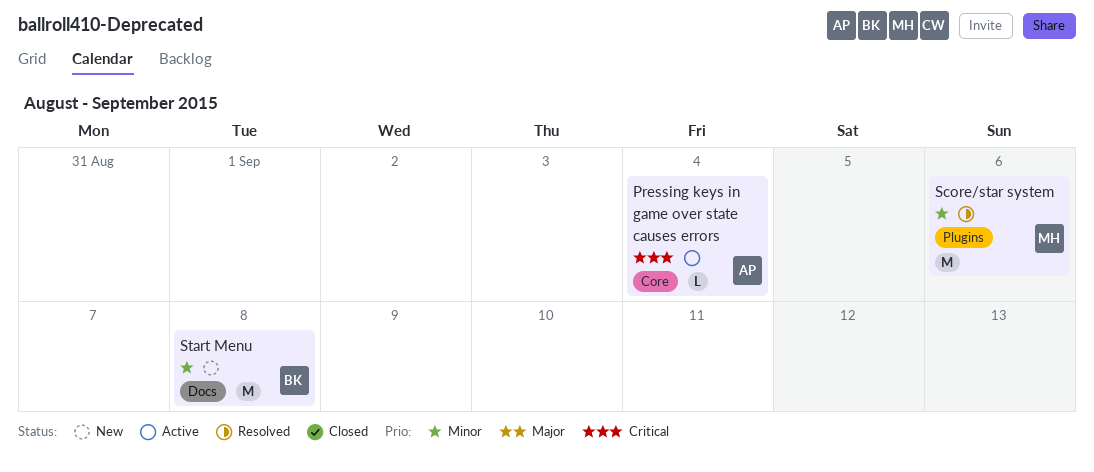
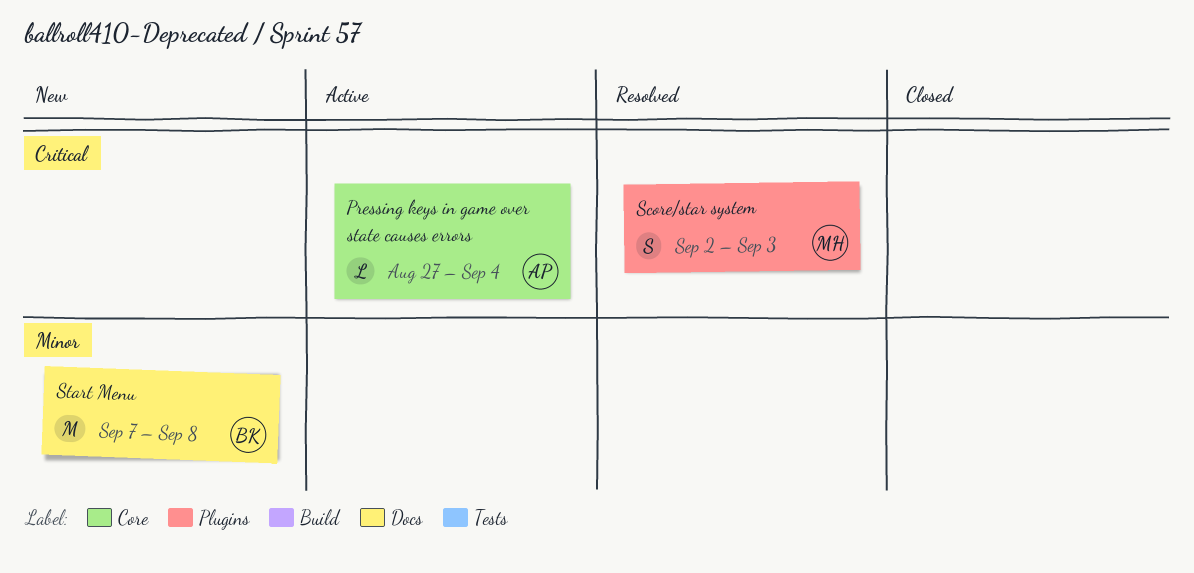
Score/star system, priority: Minor -> Critical
Score/star system, estimate: M -> S
Score/star system, due: Sep 6 -> Sep 3

